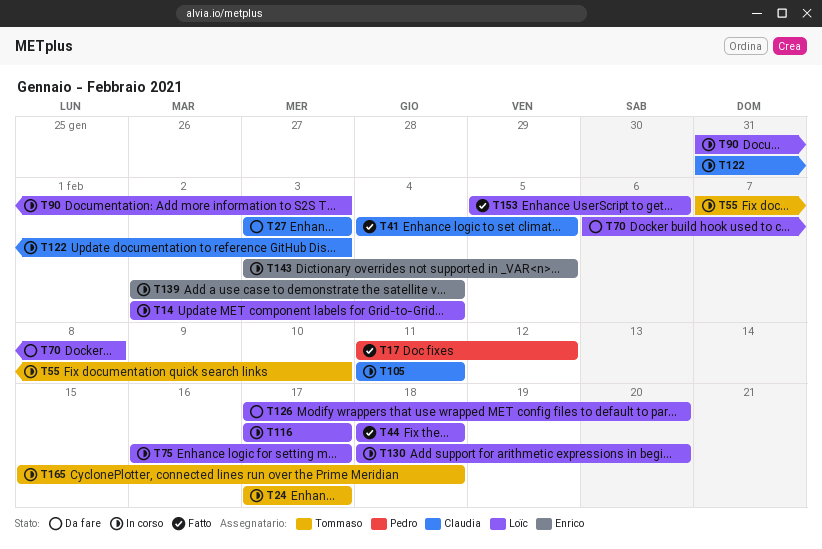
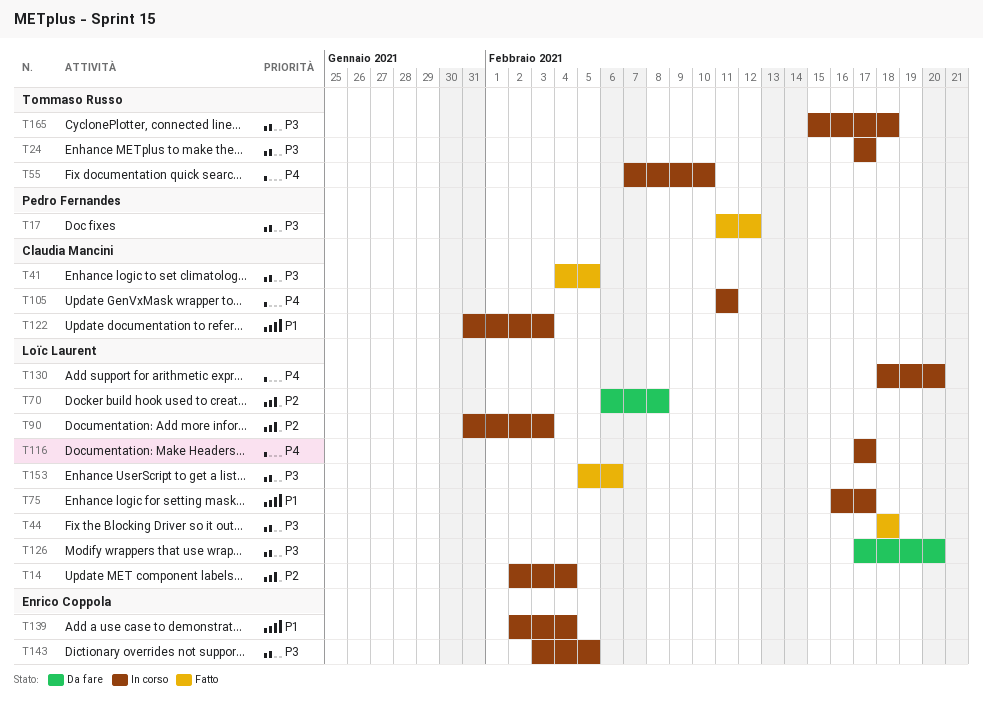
T27: present -> none

